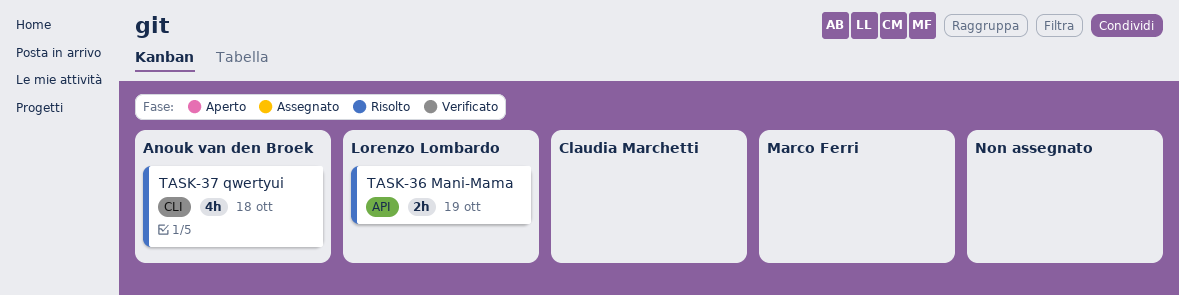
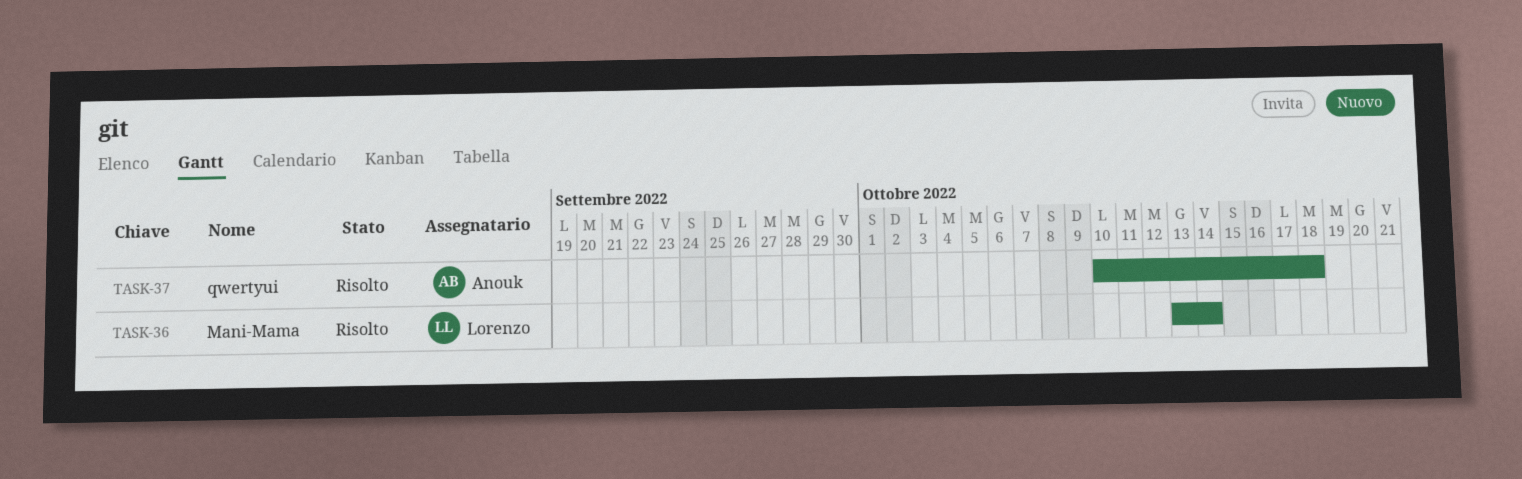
TASK-36, due: Oct 19 -> Oct 14

